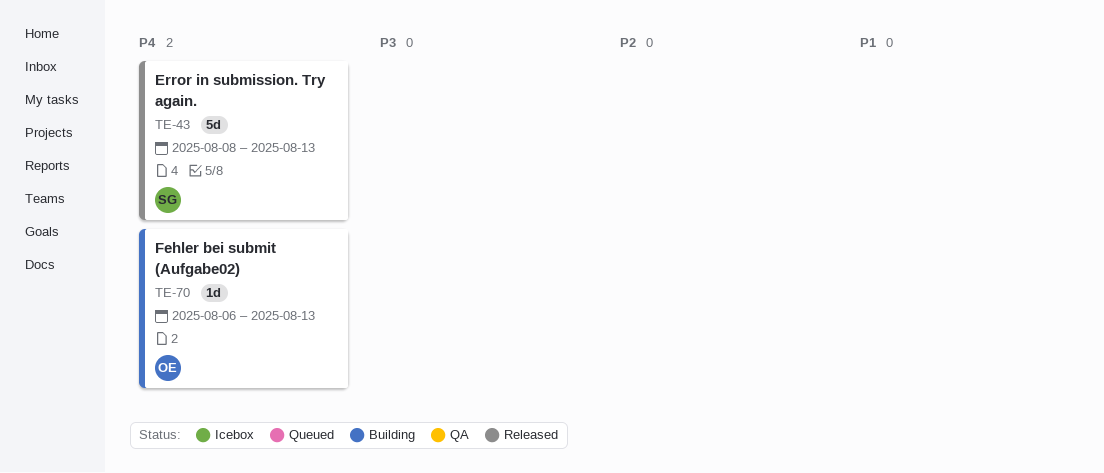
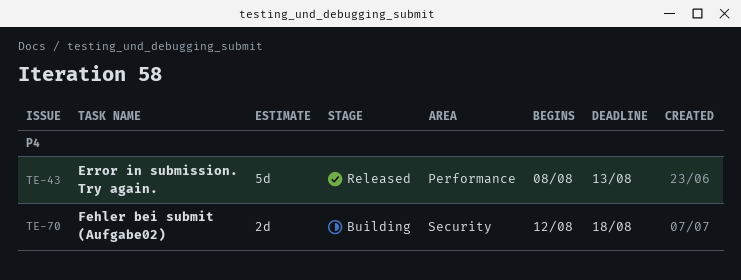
TE-70, estimate: 1d -> 2d
TE-70, start: Aug 6 -> Aug 12
TE-70, due: Aug 13 -> Aug 18

